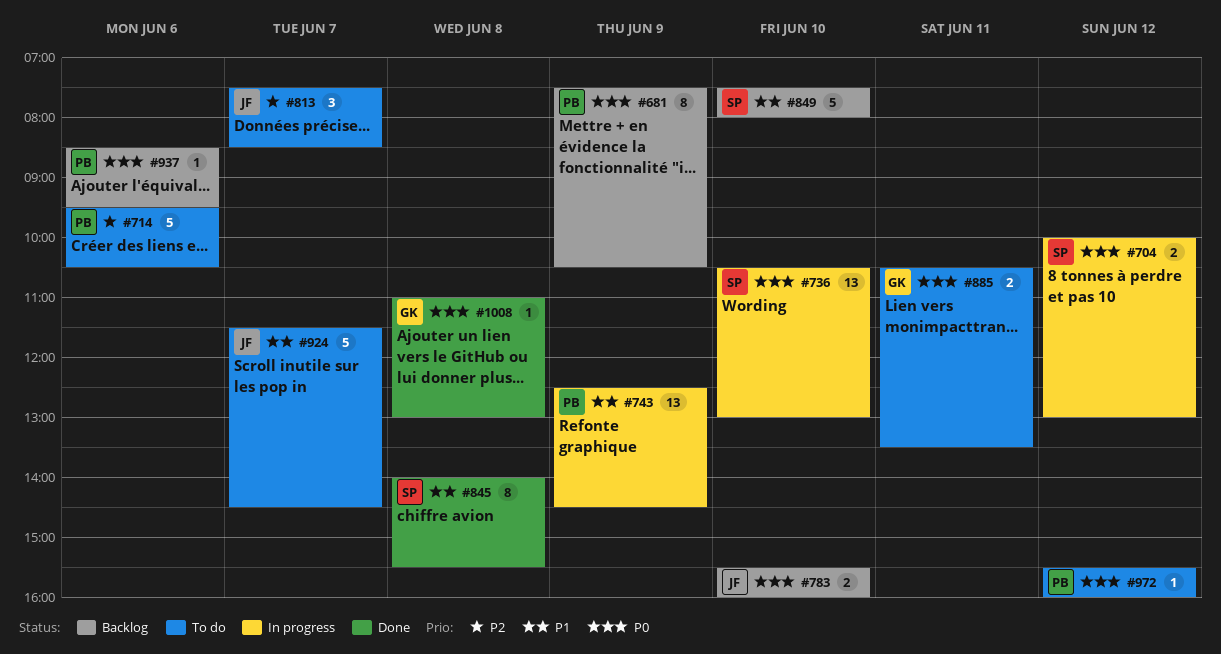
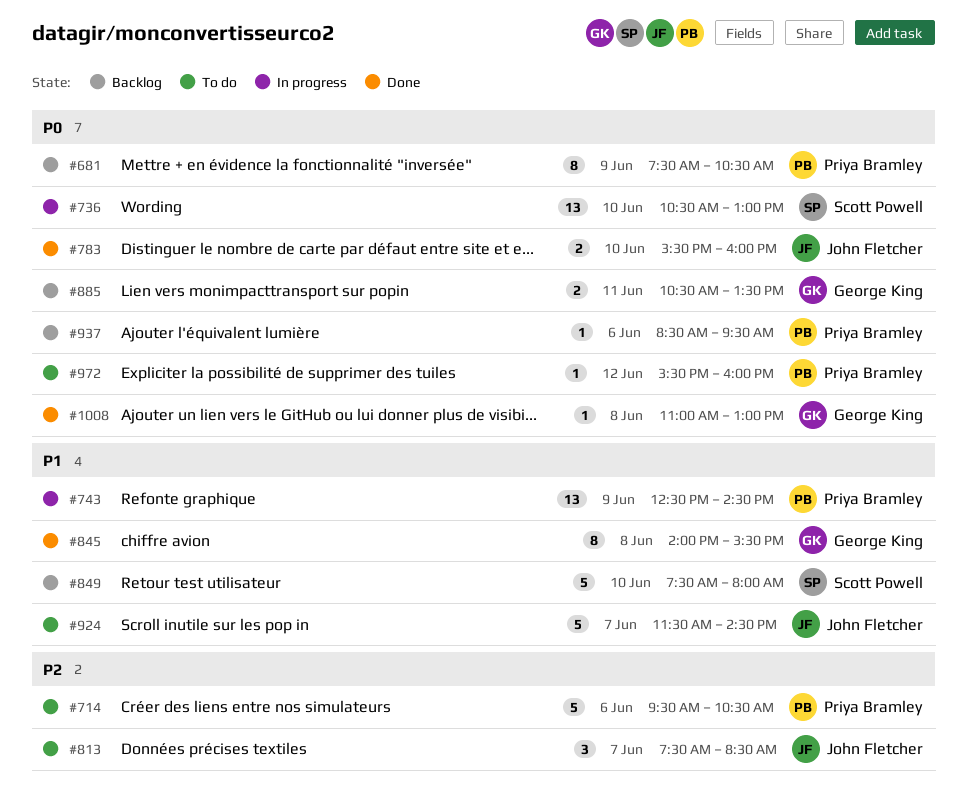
#704: present -> none
#783, status: Backlog -> Done
#845, owner: Scott Powell -> George King
#885, status: To do -> Backlog

